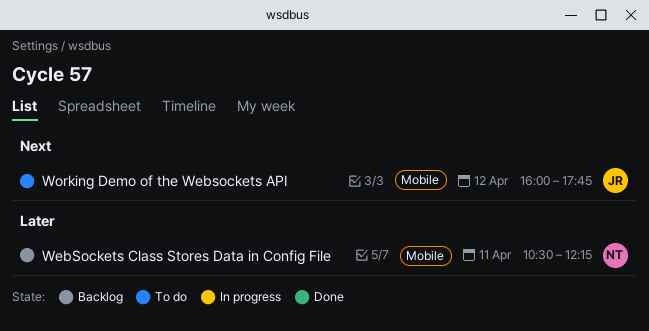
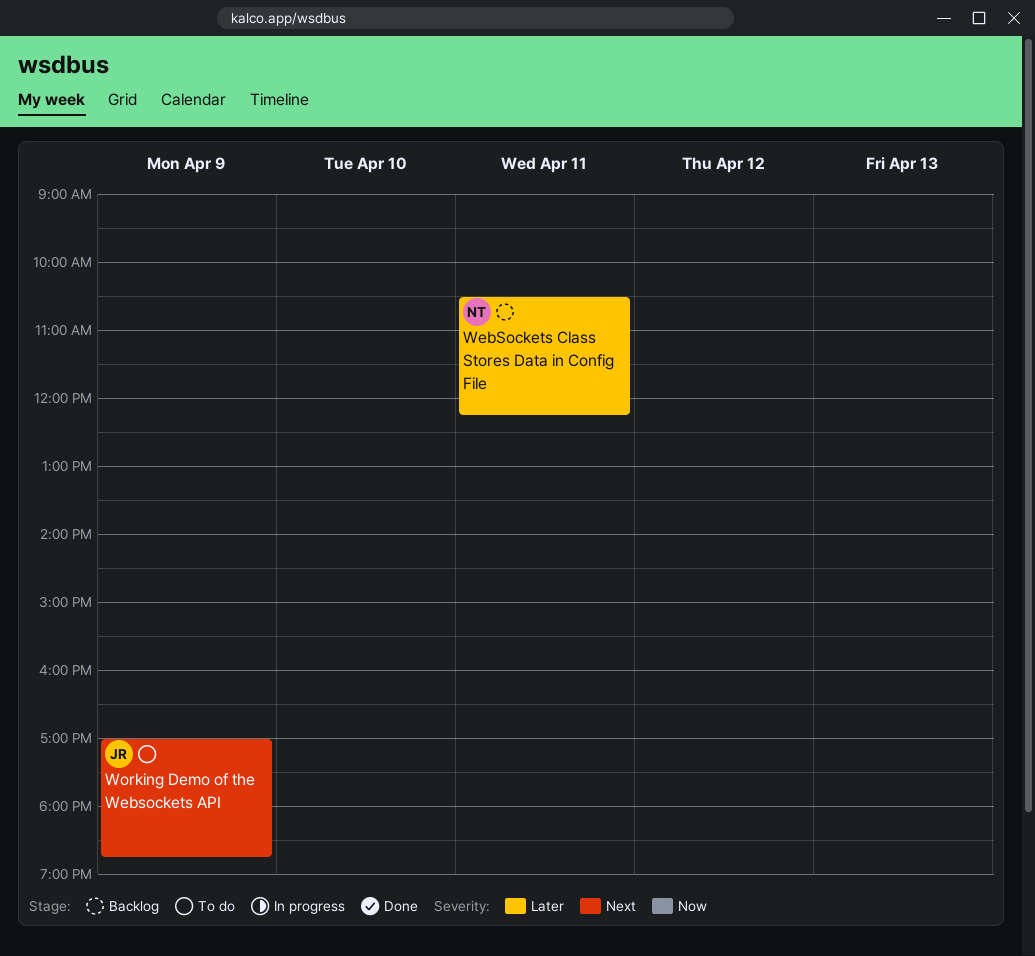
Working Demo of the Websockets API, day: Apr 12 -> Apr 9
Working Demo of the Websockets API, begins: 16:00 -> 17:00
Working Demo of the Websockets API, ends: 17:45 -> 18:45

